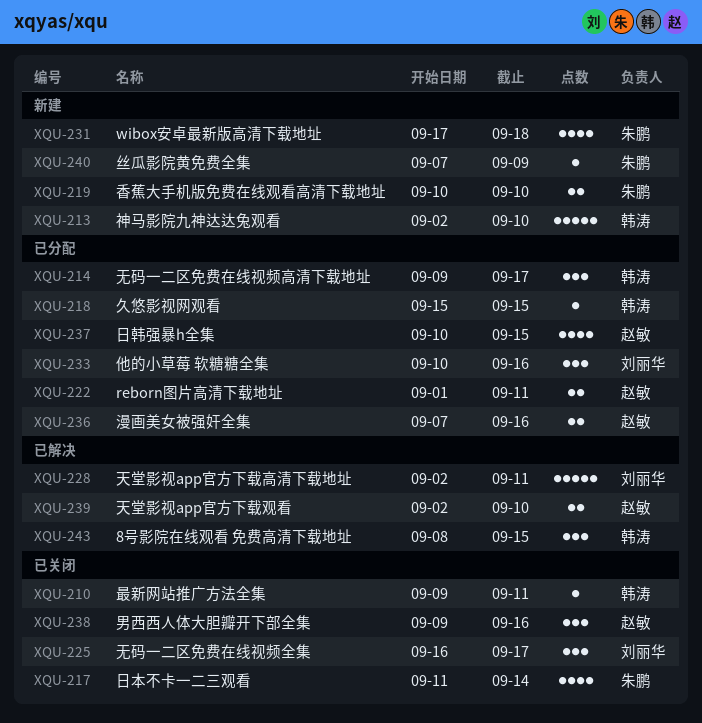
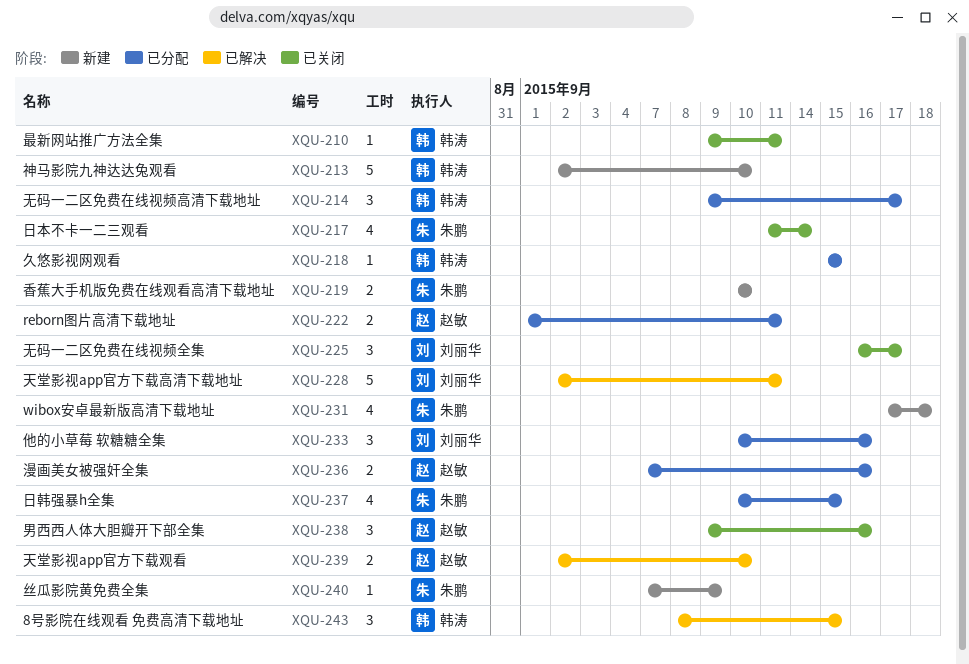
XQU-237, owner: 赵敏 -> 朱鹏

